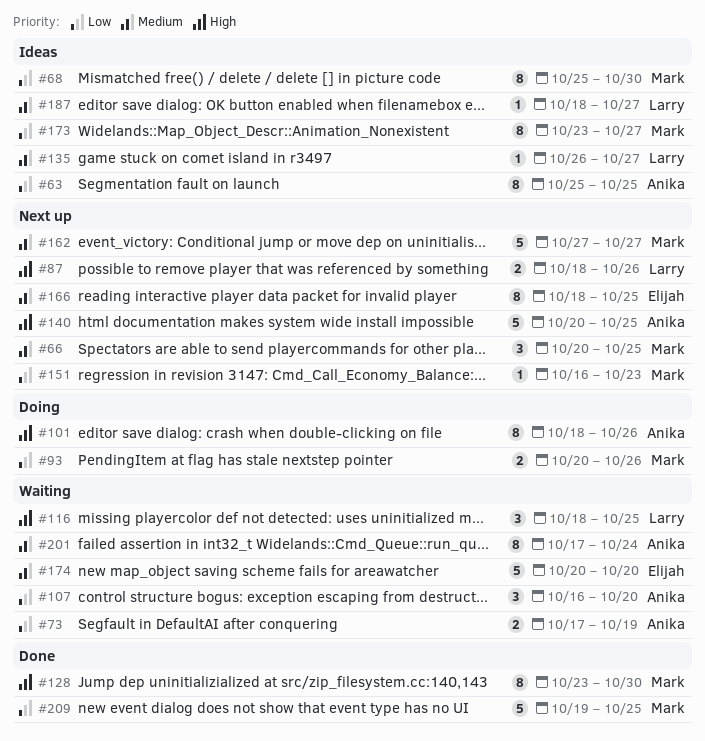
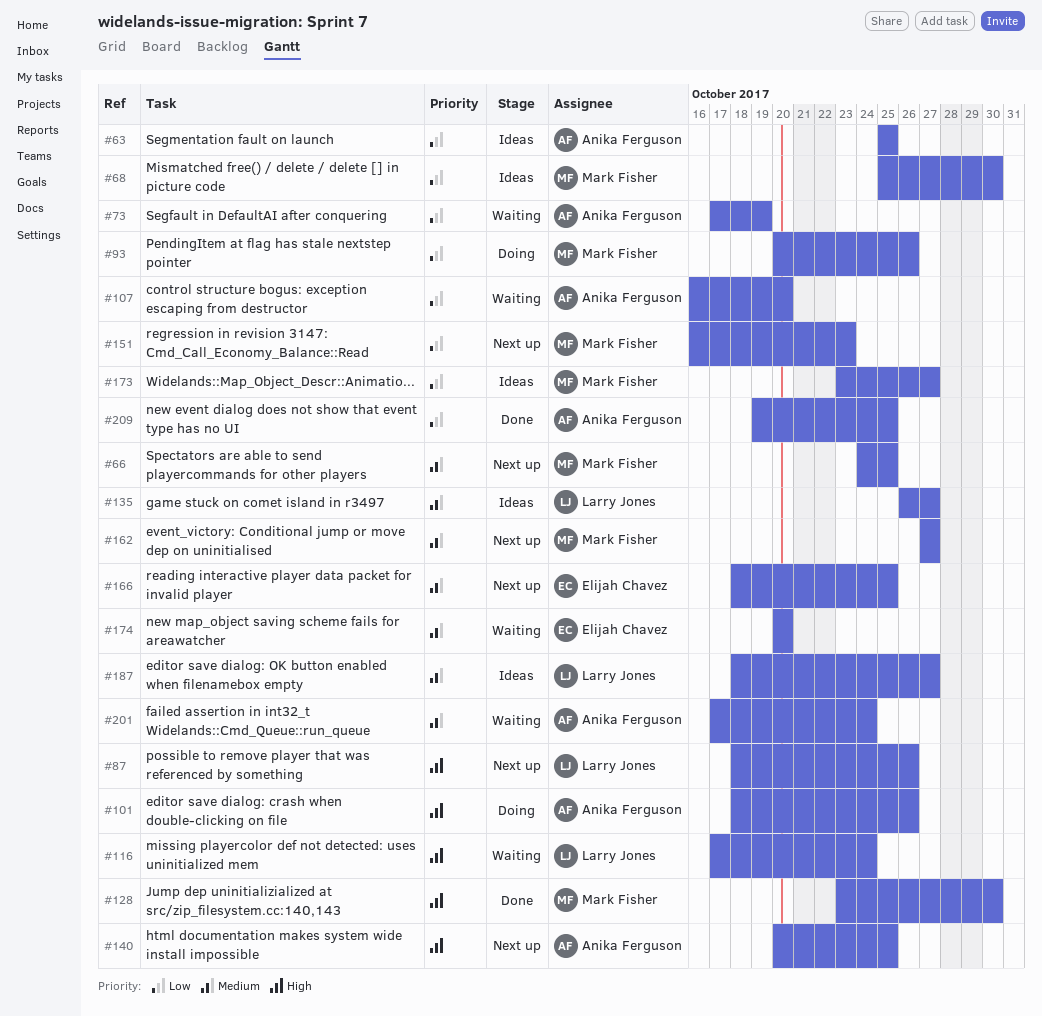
#66, start: Oct 20 -> Oct 24
#116, start: Oct 18 -> Oct 17
#116, due: Oct 25 -> Oct 24
#209, owner: Mark Fisher -> Anika Ferguson

